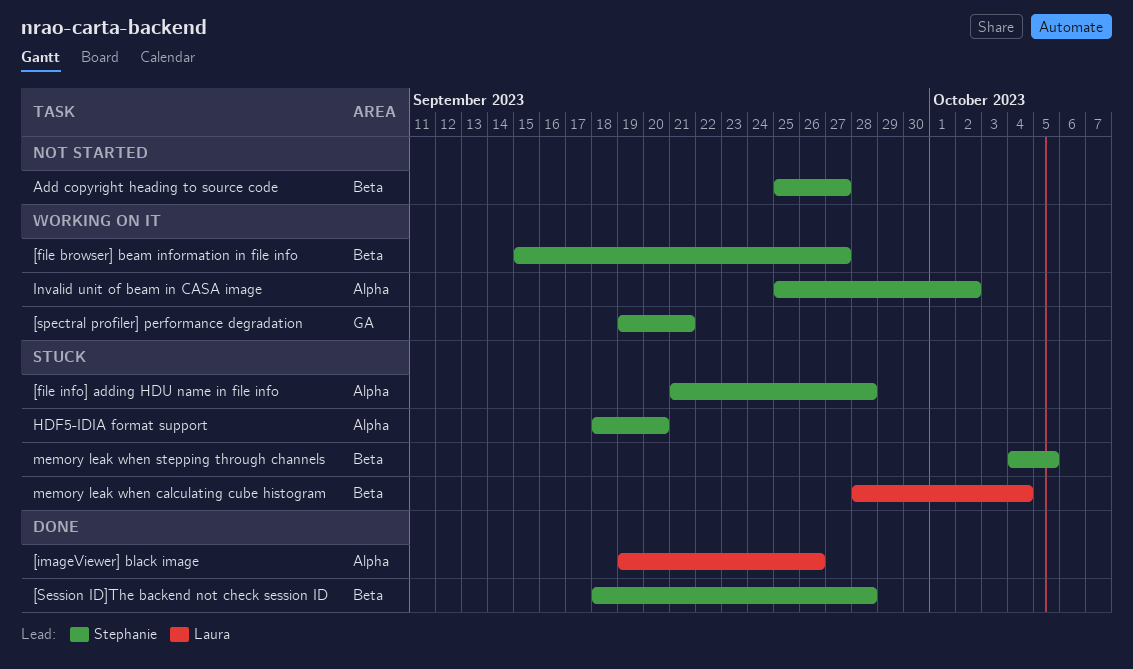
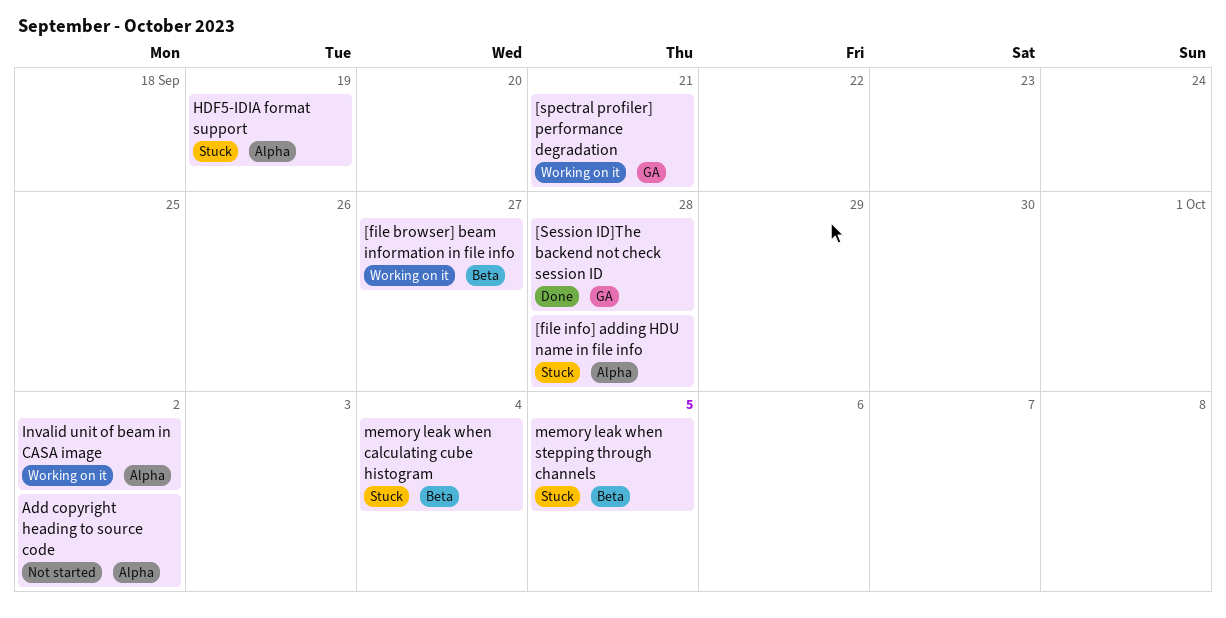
[imageViewer] black image: present -> none
[Session ID]The backend not check session ID, label: Beta -> GA
Add copyright heading to source code, label: Beta -> Alpha
Add copyright heading to source code, due: Sep 27 -> Oct 2
HDF5-IDIA format support, due: Sep 20 -> Sep 19

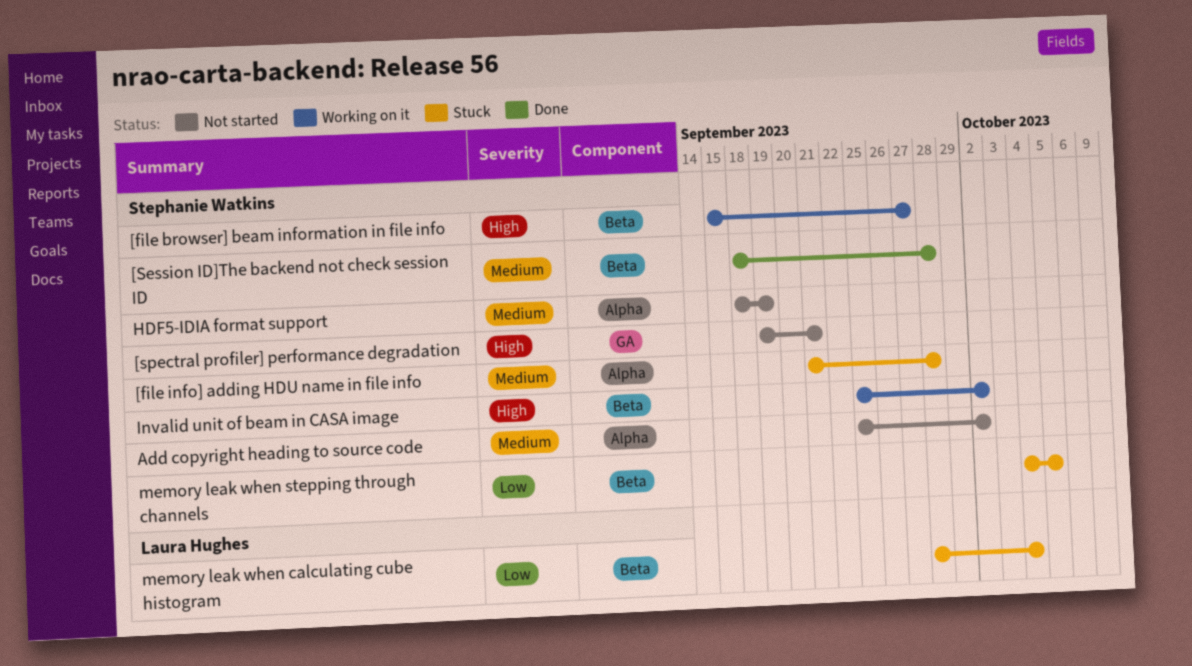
[Session ID]The backend not check session ID, label: GA -> Beta
[spectral profiler] performance degradation, status: Working on it -> Not started
HDF5-IDIA format support, status: Stuck -> Not started
Invalid unit of beam in CASA image, label: Alpha -> Beta

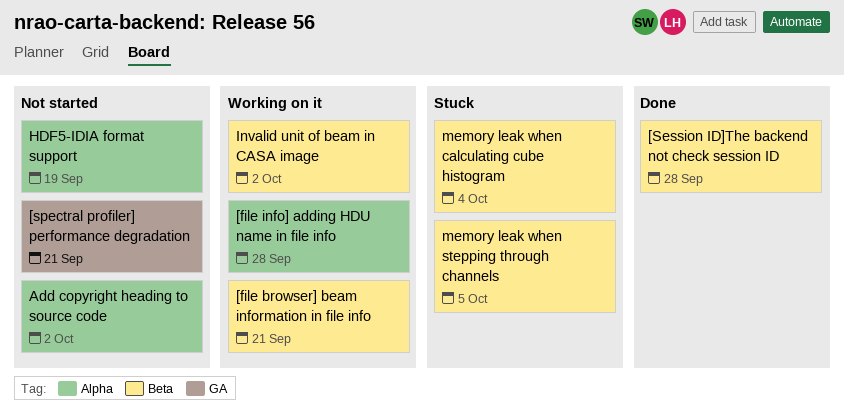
[file browser] beam information in file info, due: Sep 27 -> Sep 21
[file info] adding HDU name in file info, status: Stuck -> Working on it

